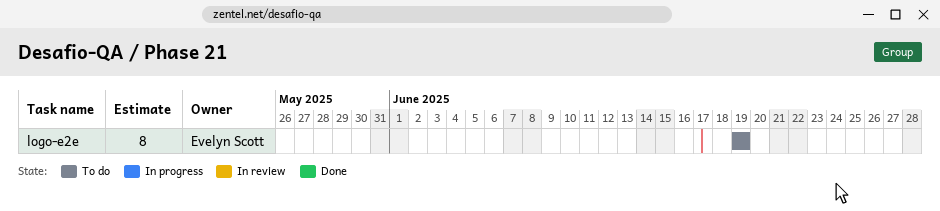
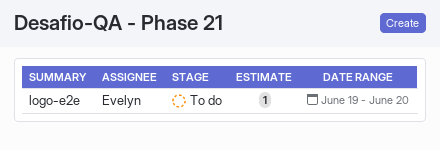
logo-e2e, estimate: 8 -> 1
logo-e2e, due: Jun 19 -> Jun 20

